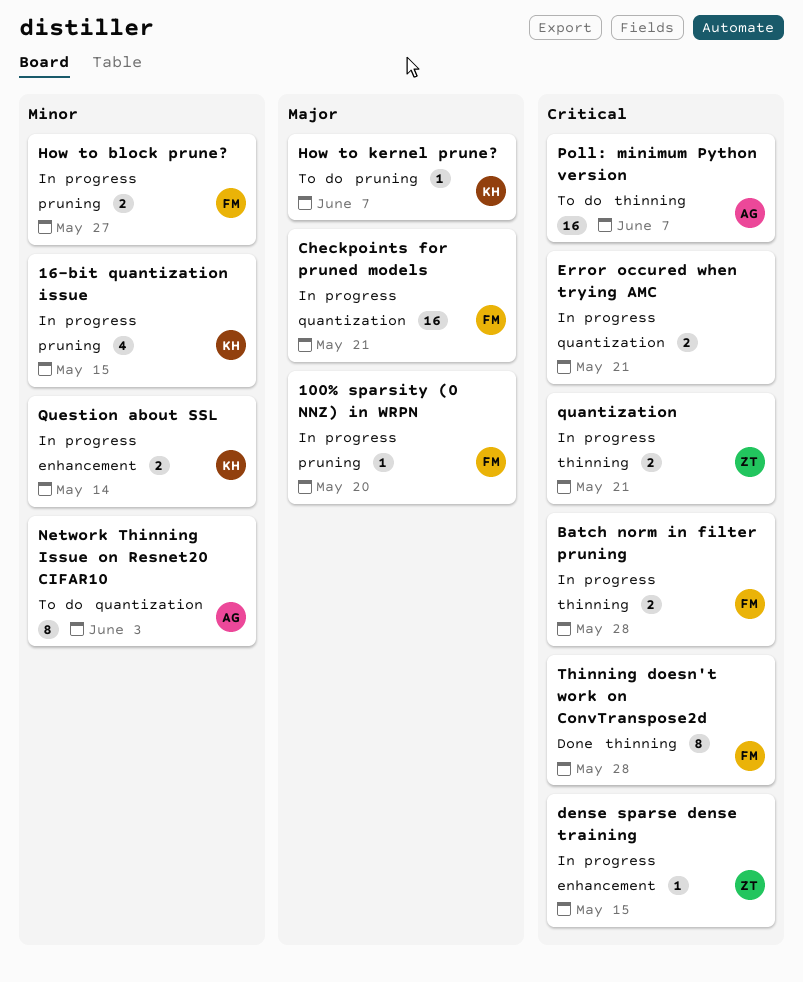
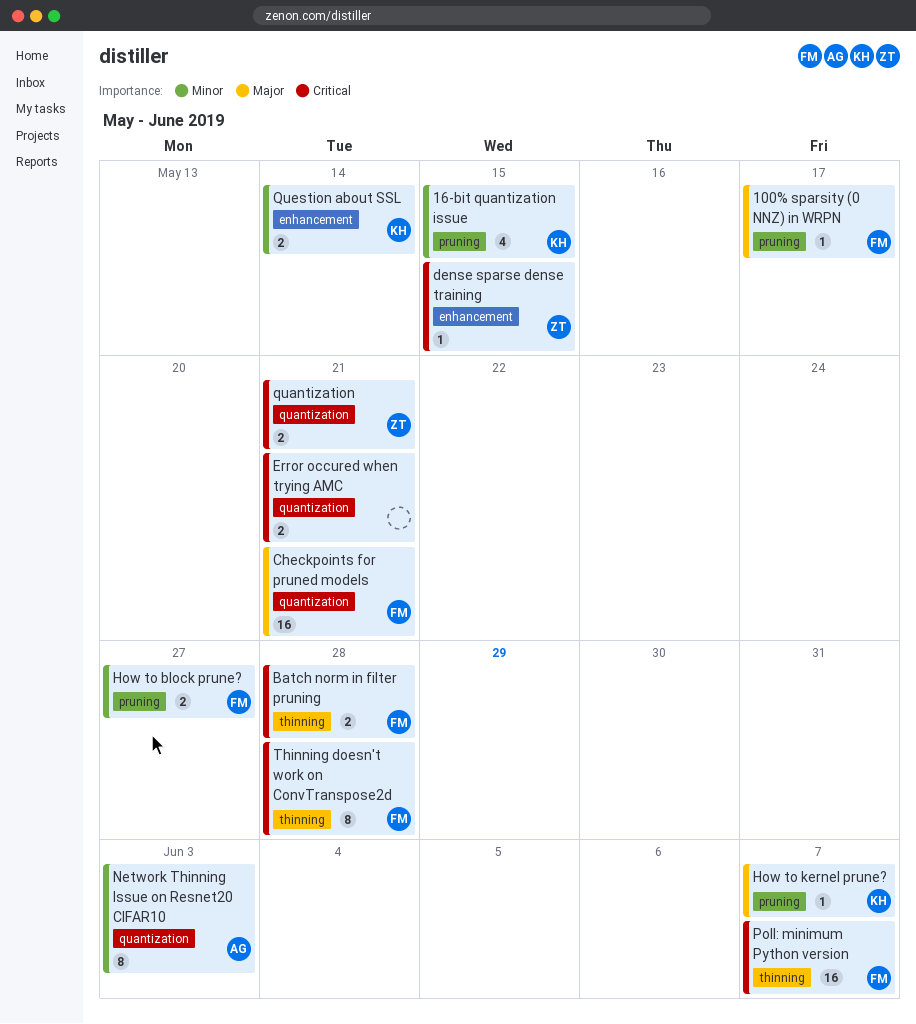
100% sparsity (0 NNZ) in WRPN, due: May 20 -> May 17
Poll: minimum Python version, owner: AG -> FM
quantization, label: thinning -> quantization

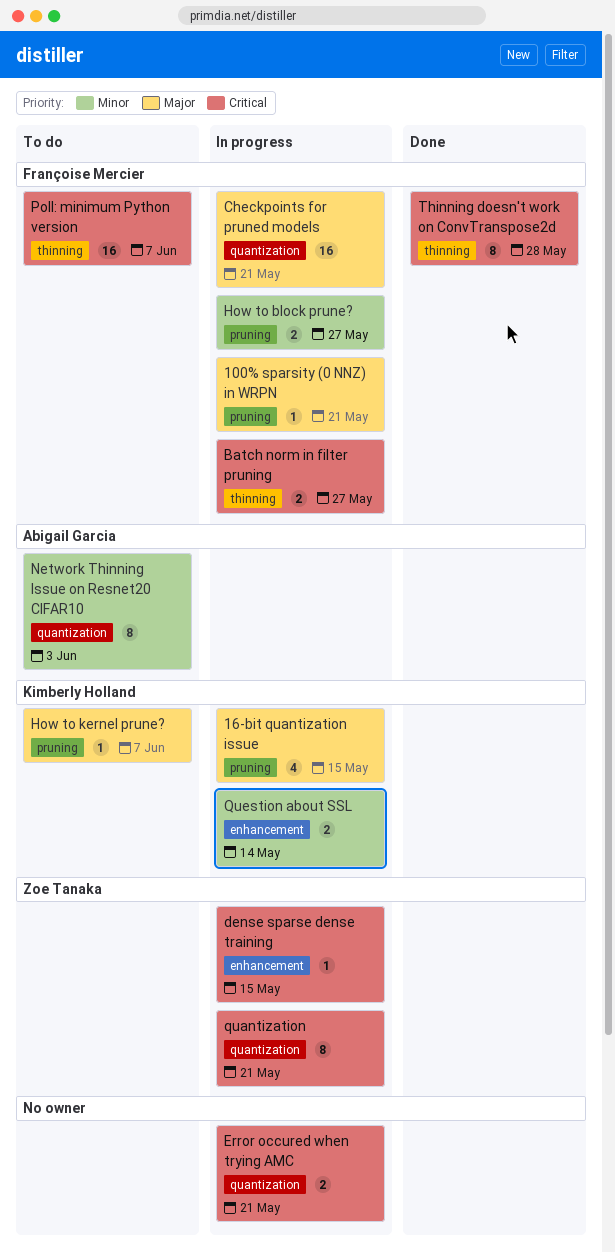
100% sparsity (0 NNZ) in WRPN, due: May 17 -> May 21
16-bit quantization issue, priority: Minor -> Major
Batch norm in filter pruning, due: May 28 -> May 27
quantization, estimate: 2 -> 8

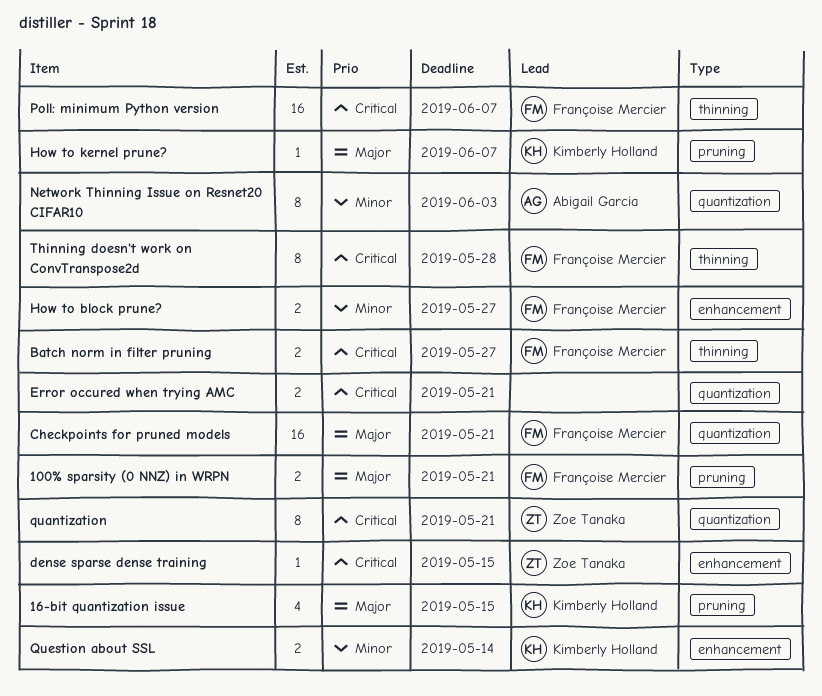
100% sparsity (0 NNZ) in WRPN, estimate: 1 -> 2
How to block prune?, label: pruning -> enhancement

